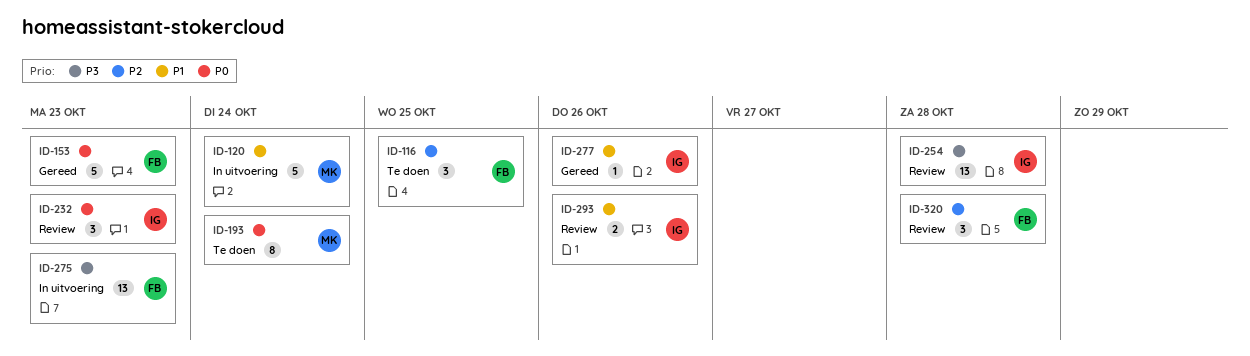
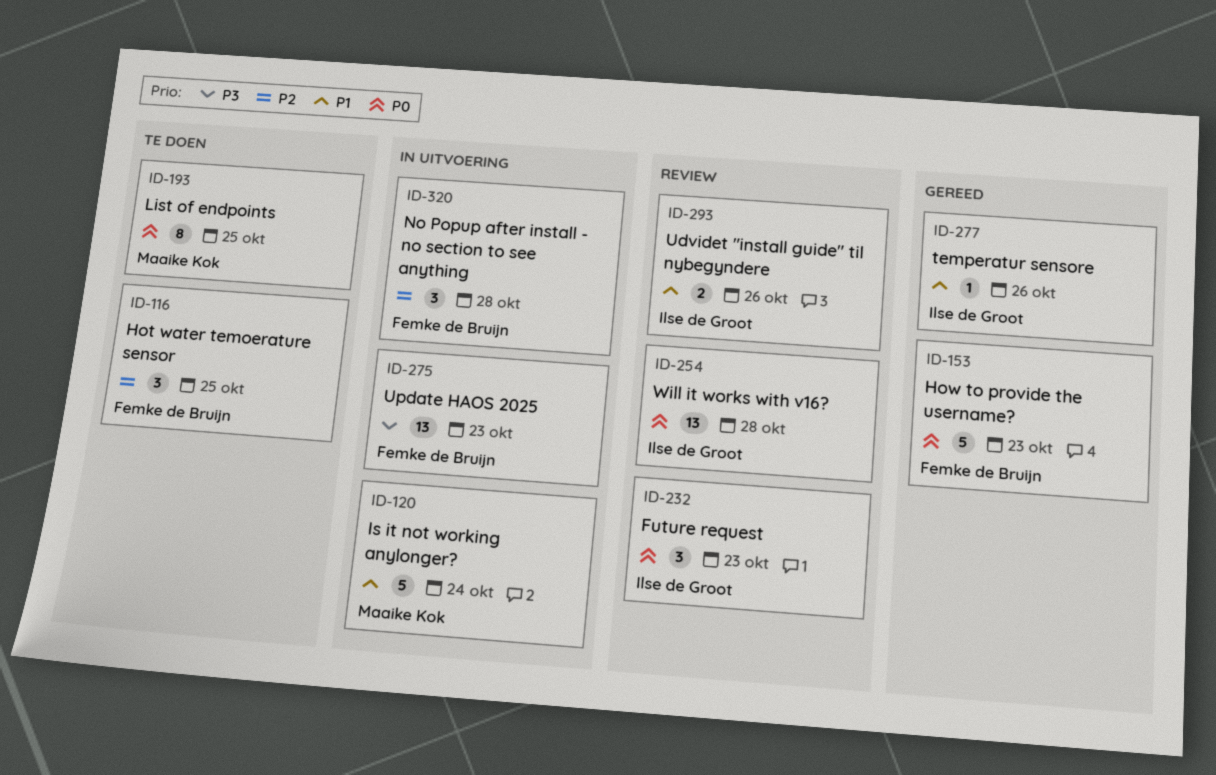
ID-193, due: Oct 24 -> Oct 25
ID-254, priority: P3 -> P0
ID-320, status: Review -> In uitvoering

